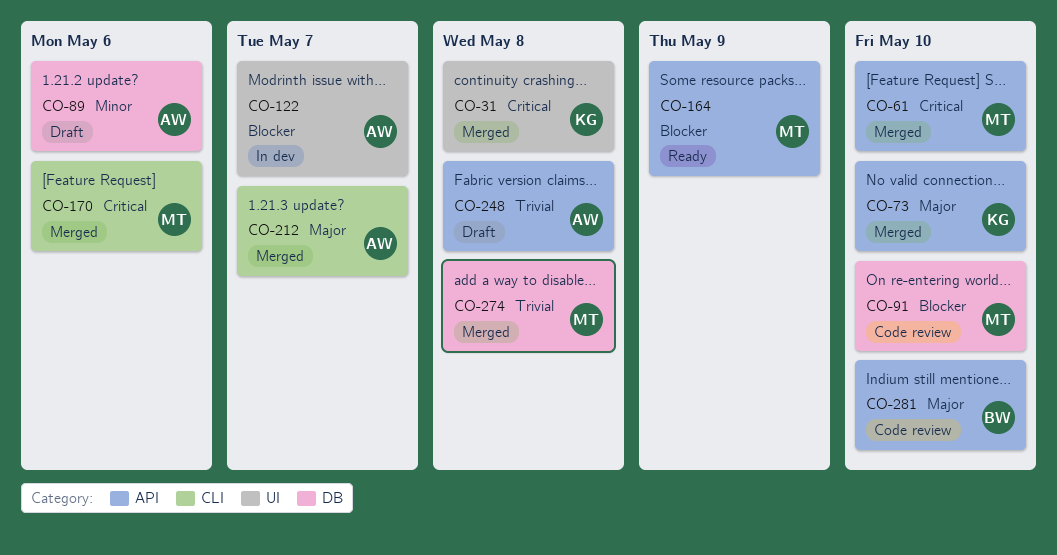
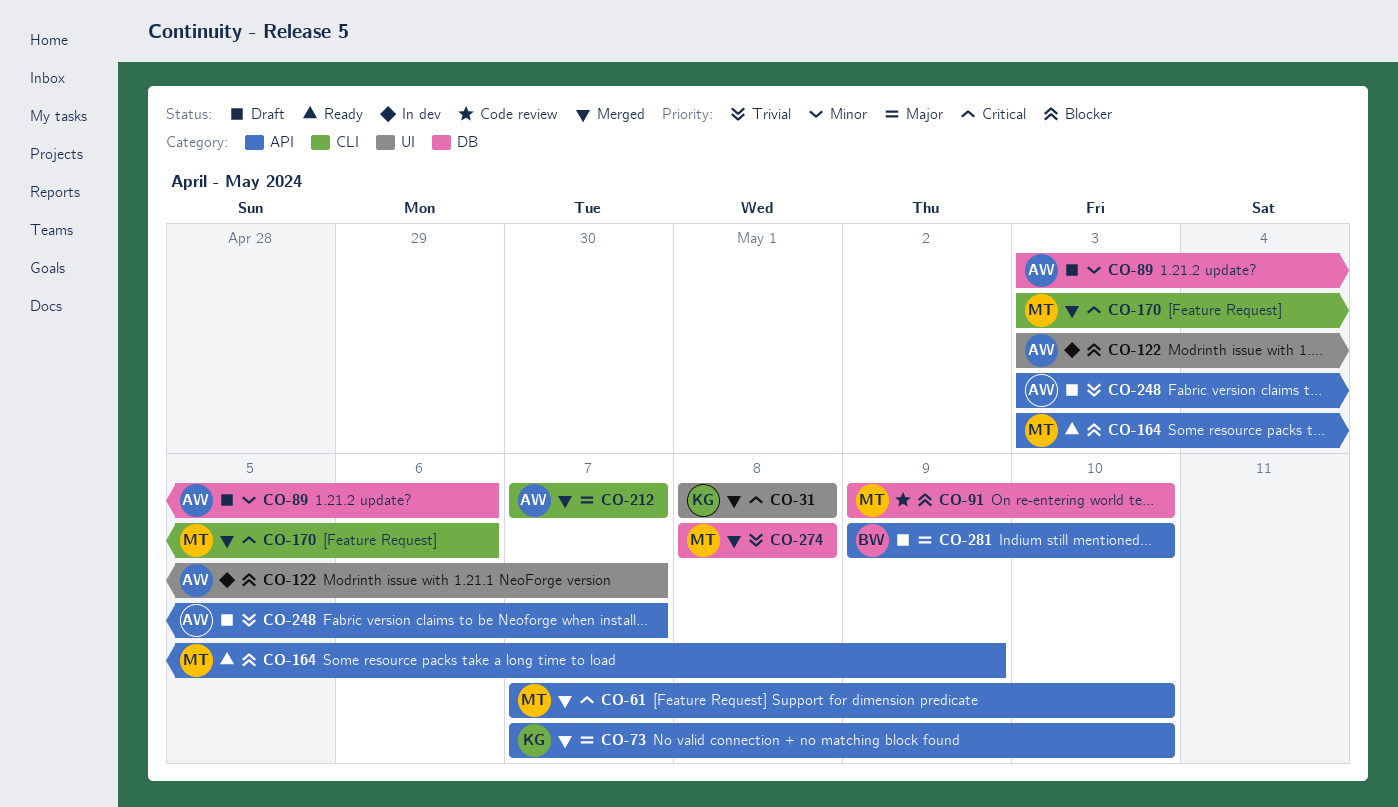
CO-248, due: May 8 -> May 7
CO-281, status: Code review -> Draft

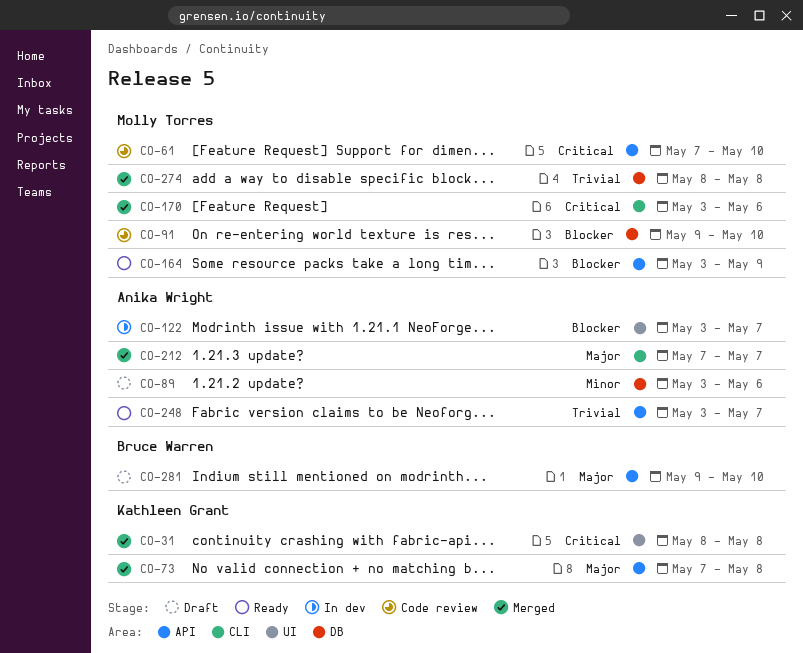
CO-61, status: Merged -> Code review
CO-73, due: May 10 -> May 8
CO-248, status: Draft -> Ready

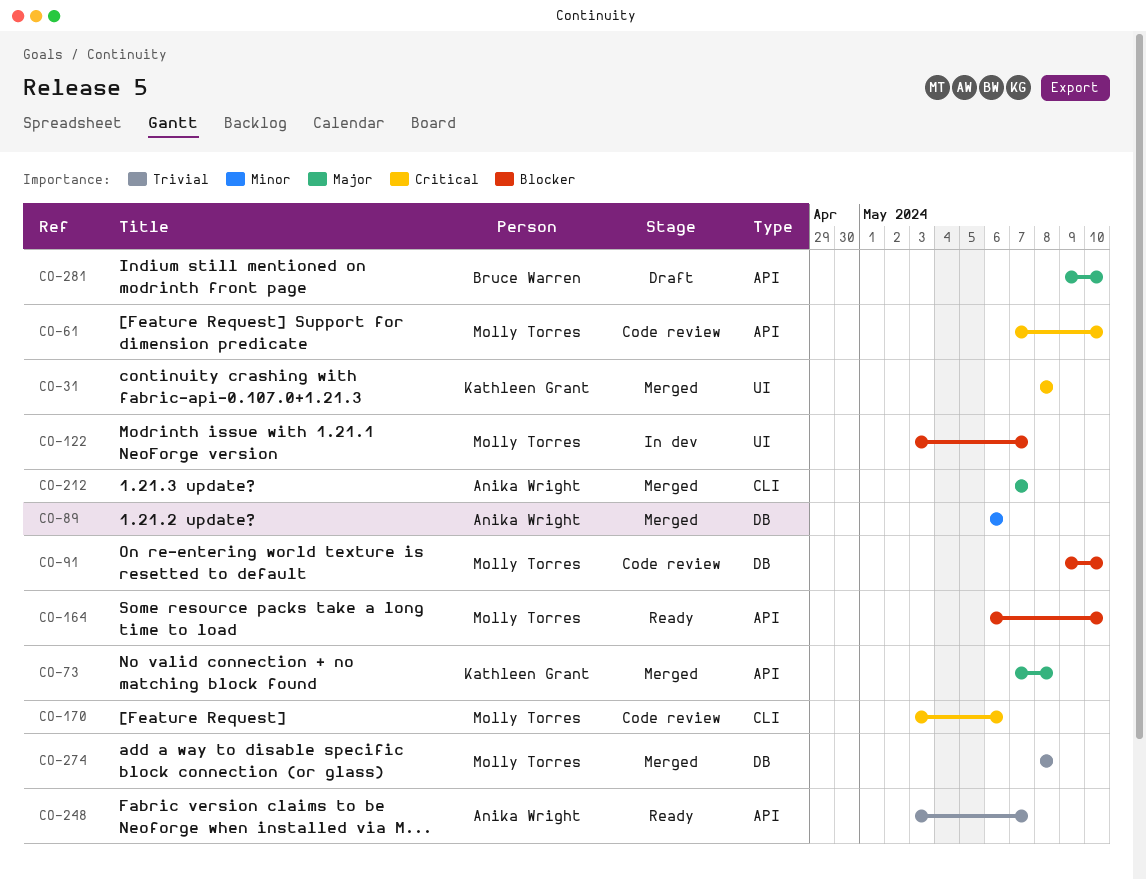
CO-89, status: Draft -> Merged
CO-89, start: May 3 -> May 6
CO-122, owner: Anika Wright -> Molly Torres
CO-164, start: May 3 -> May 6
CO-164, due: May 9 -> May 10
CO-170, status: Merged -> Code review

